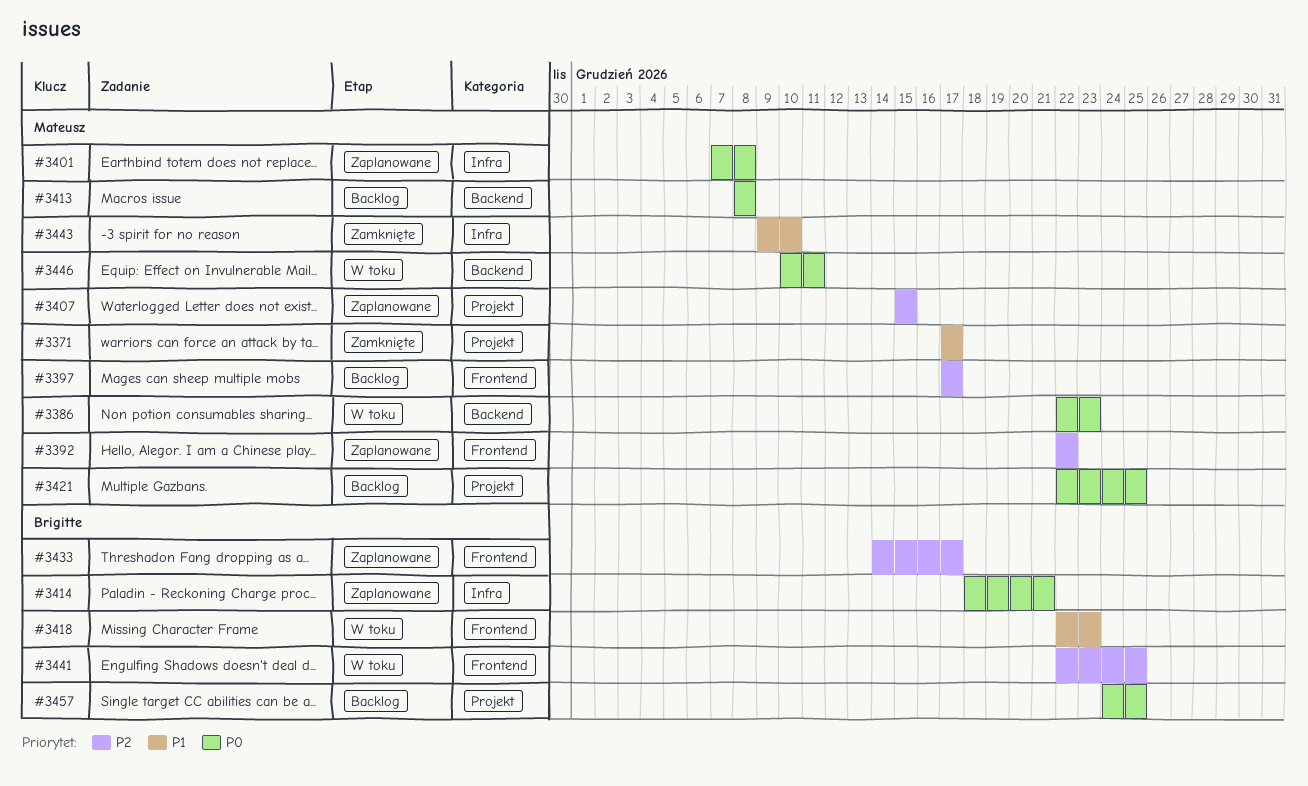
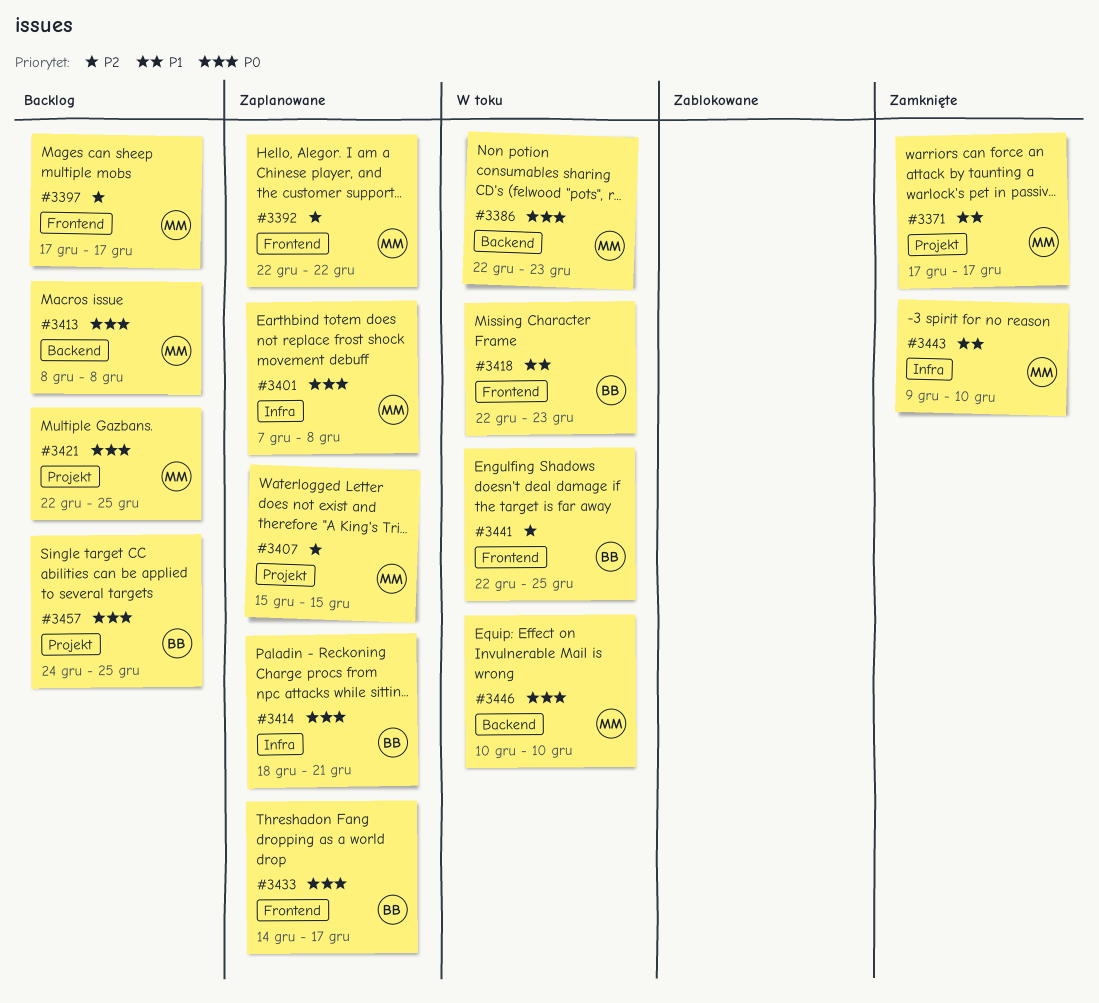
#3433, priority: P2 -> P0
#3446, due: Dec 11 -> Dec 10

